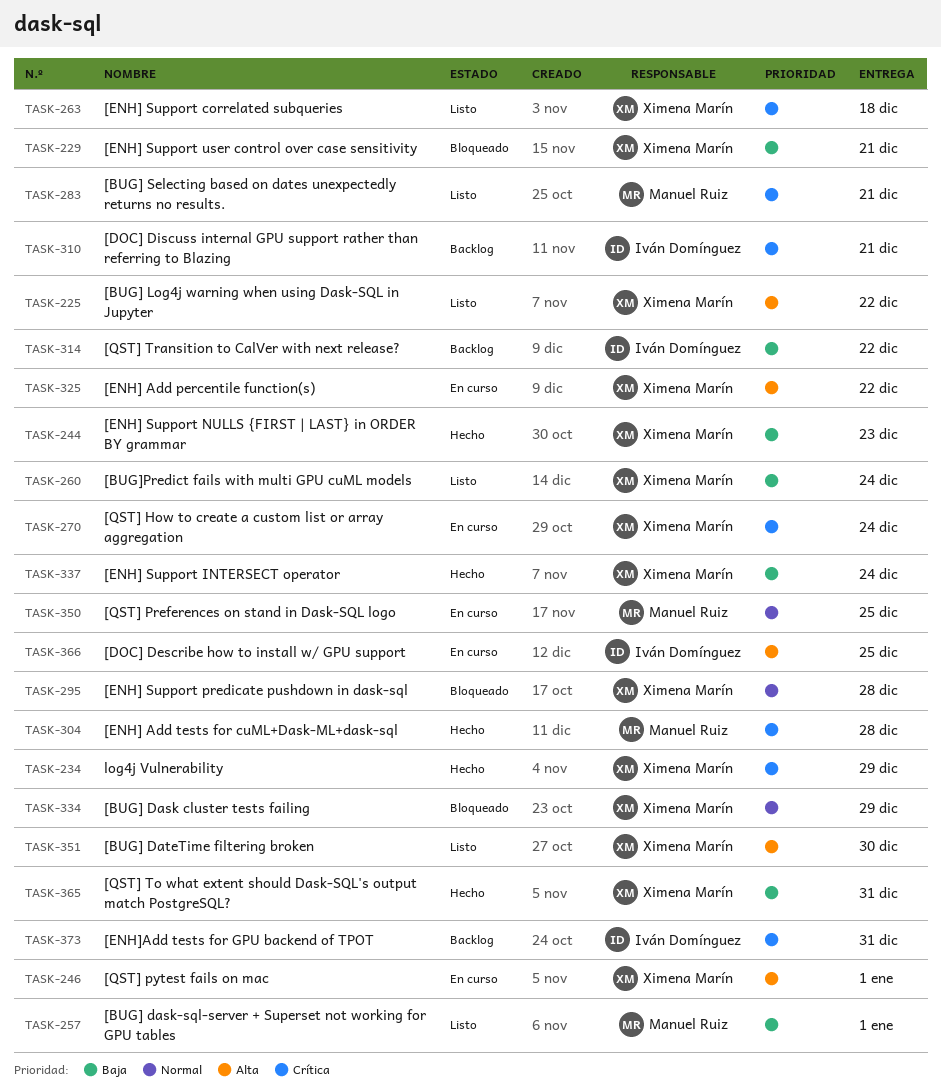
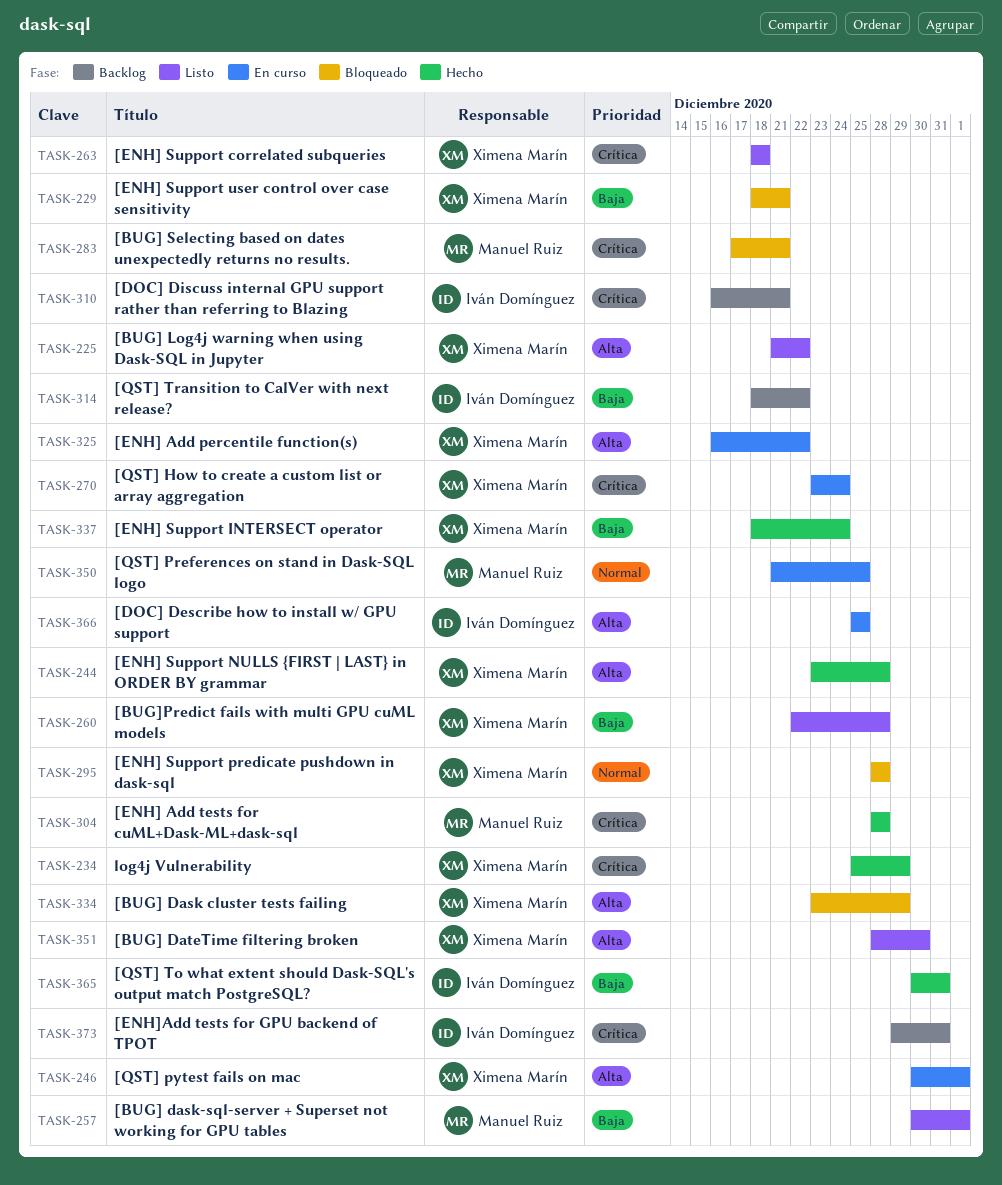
TASK-244, priority: Baja -> Alta
TASK-244, due: Dec 23 -> Dec 28
TASK-260, due: Dec 24 -> Dec 28
TASK-283, status: Listo -> Bloqueado
TASK-334, priority: Normal -> Alta
TASK-365, owner: Ximena Marín -> Iván Domínguez

